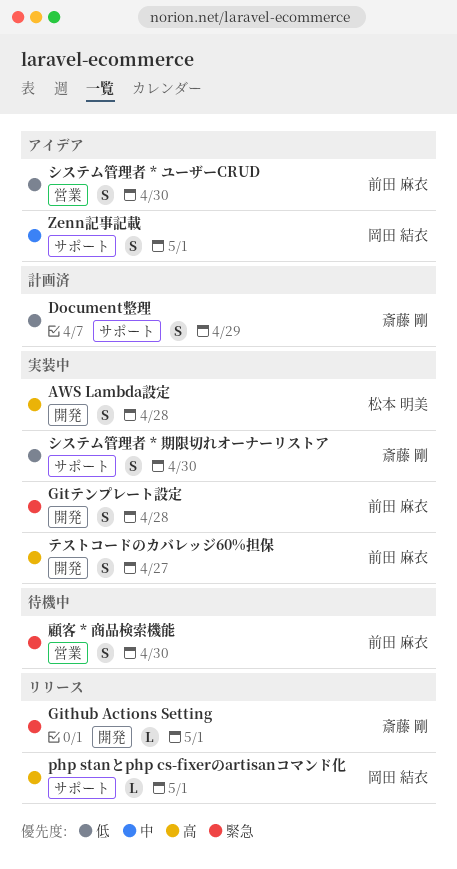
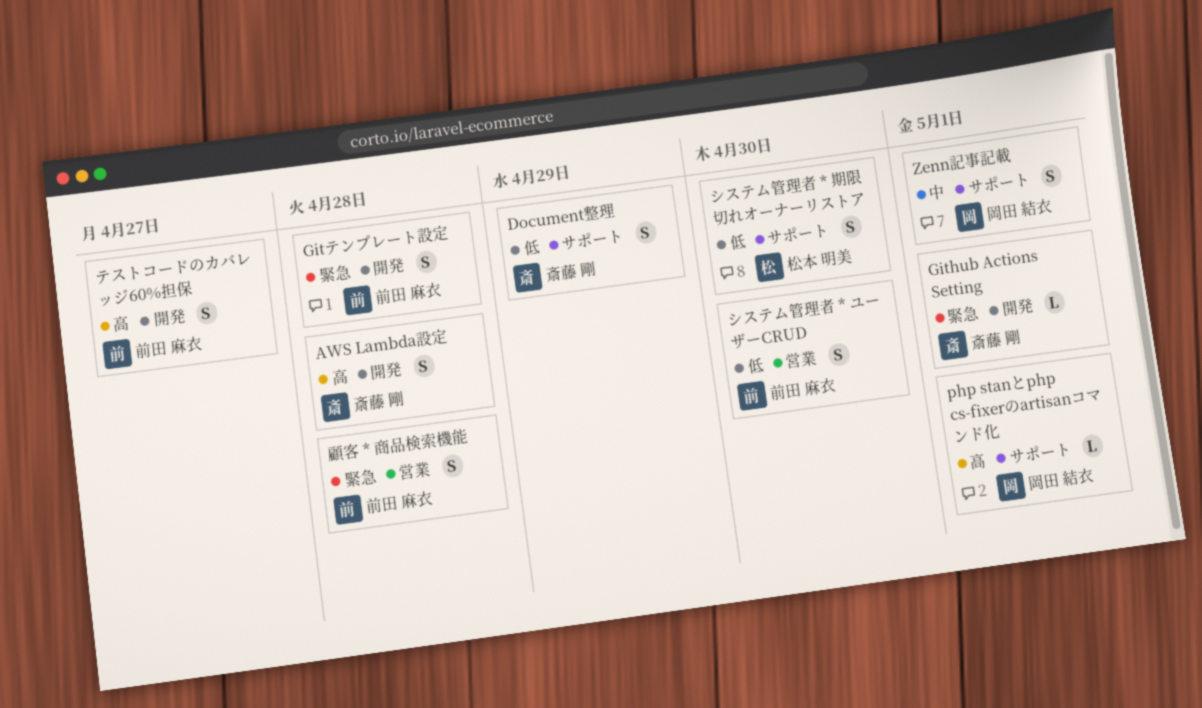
AWS Lambda設定, owner: 松本 明美 -> 斎藤 剛
システム管理者 * 期限切れオーナーリストア, owner: 斎藤 剛 -> 松本 明美
顧客 * 商品検索機能, due: Apr 30 -> Apr 28

